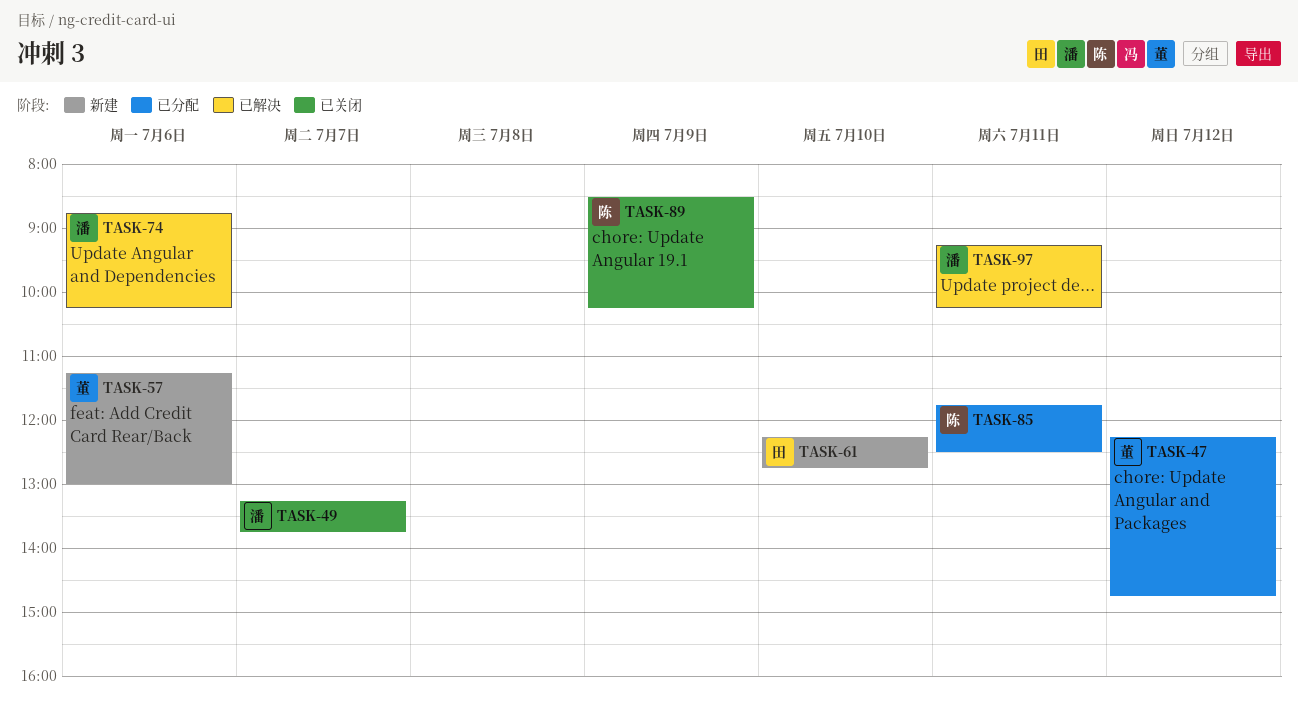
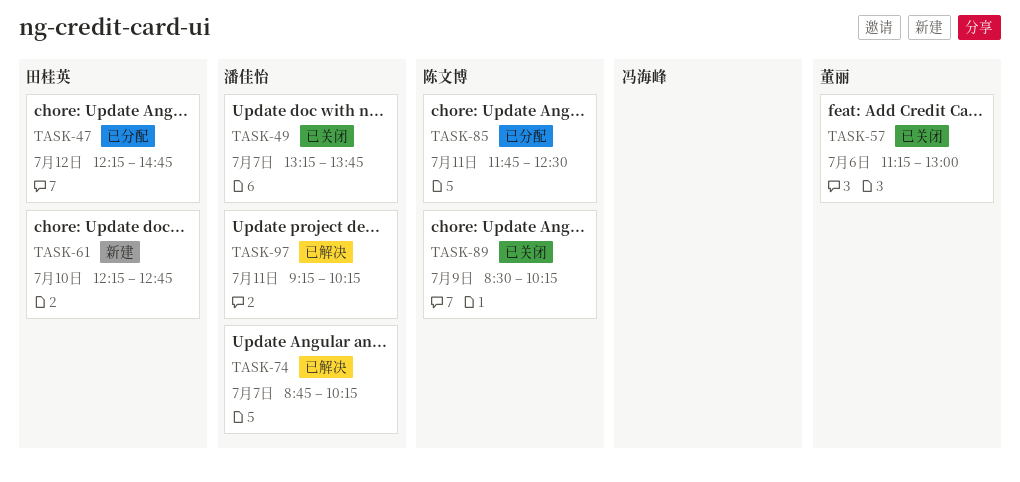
TASK-47, owner: 董丽 -> 田桂英
TASK-57, status: 新建 -> 已关闭
TASK-74, day: Jul 6 -> Jul 7

